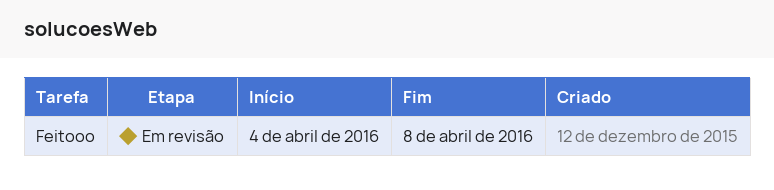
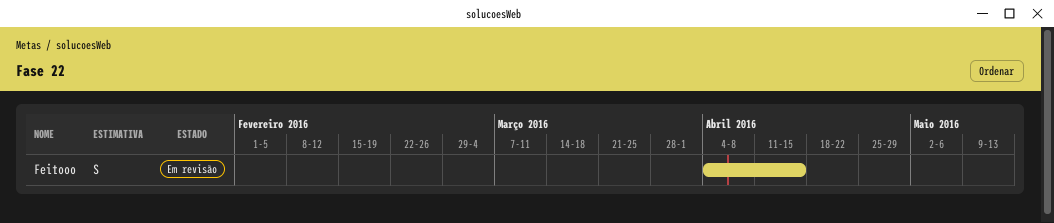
Feitooo, due: Apr 8 -> Apr 15

